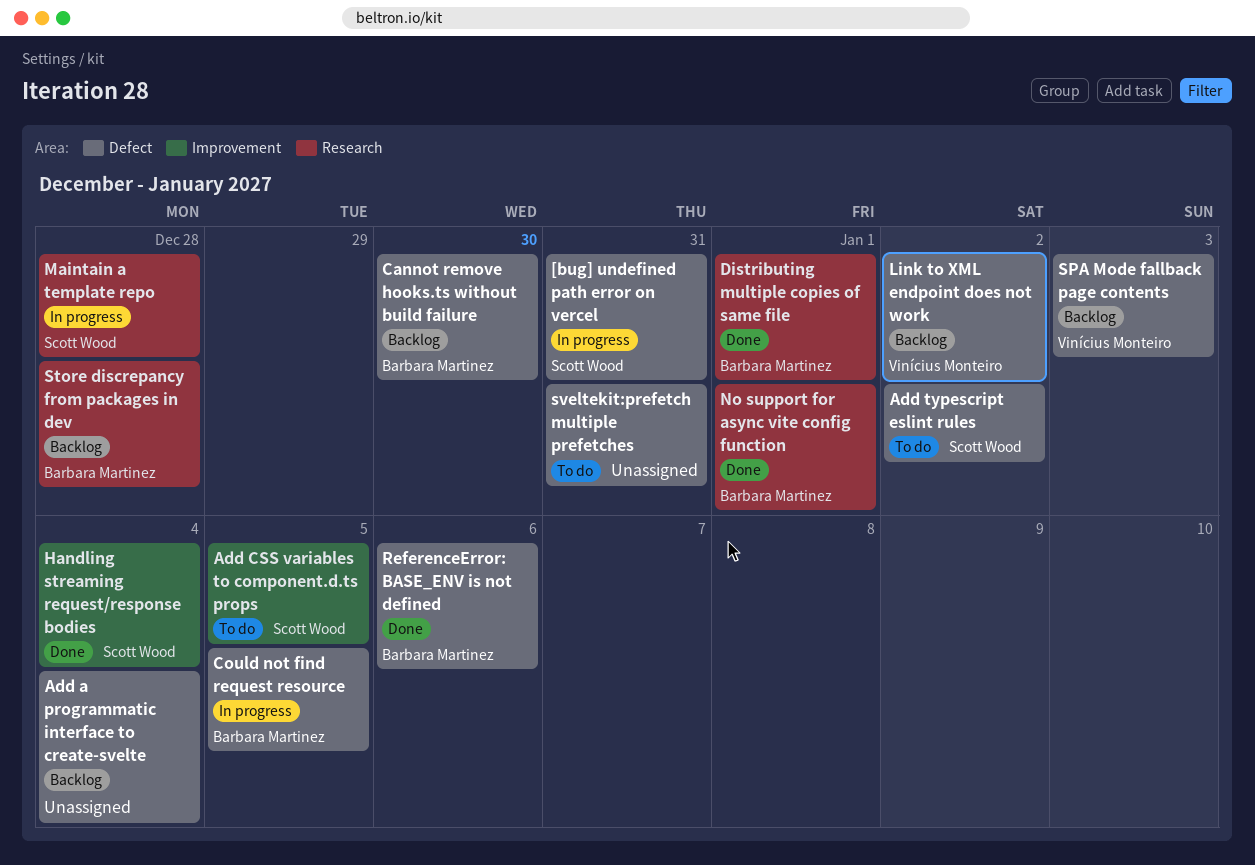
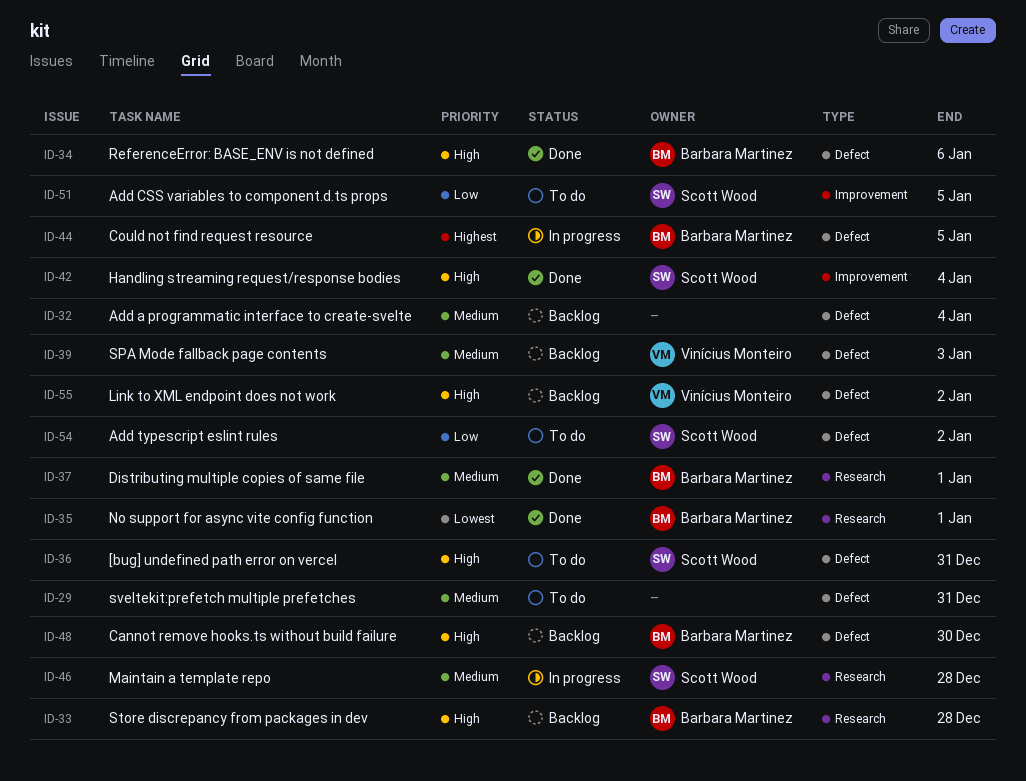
[bug] undefined path error on vercel, status: In progress -> To do

